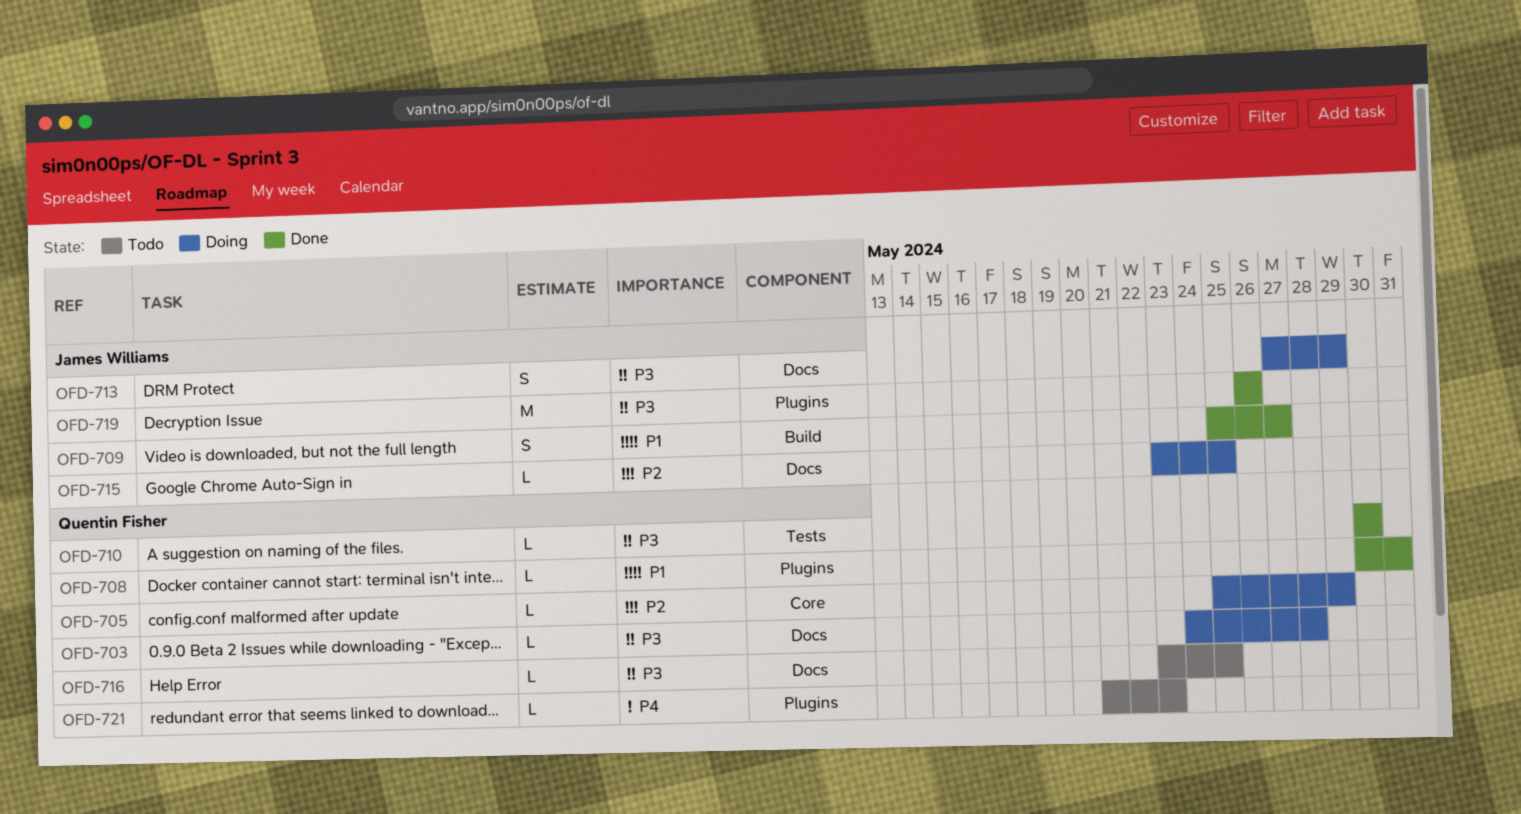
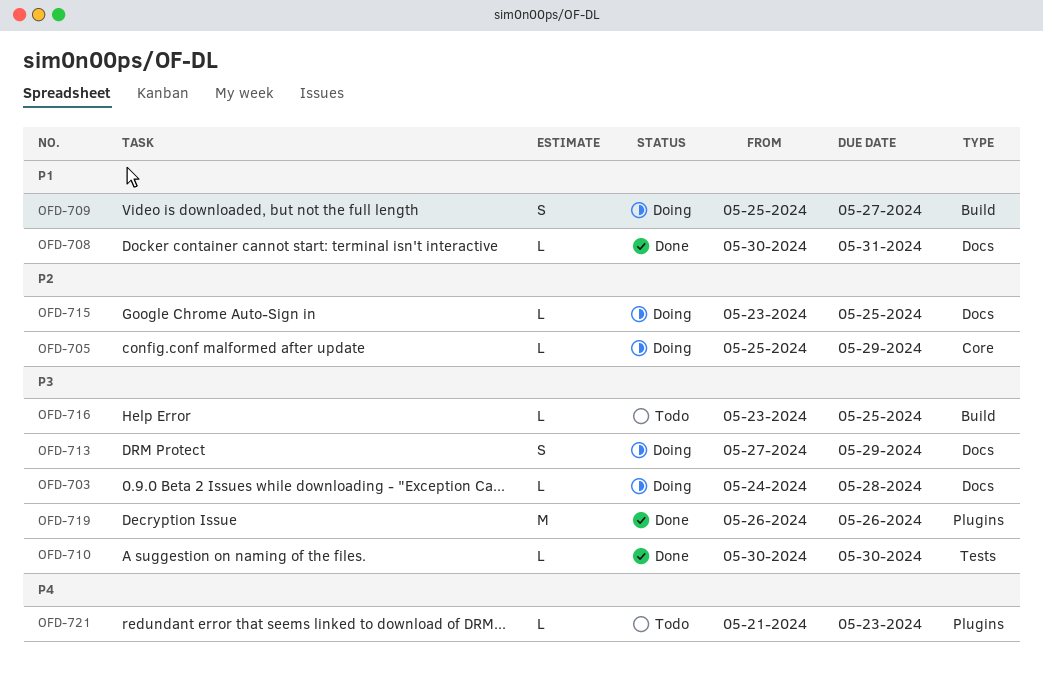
OFD-708, label: Plugins -> Docs
OFD-709, status: Done -> Doing
OFD-716, label: Docs -> Build

